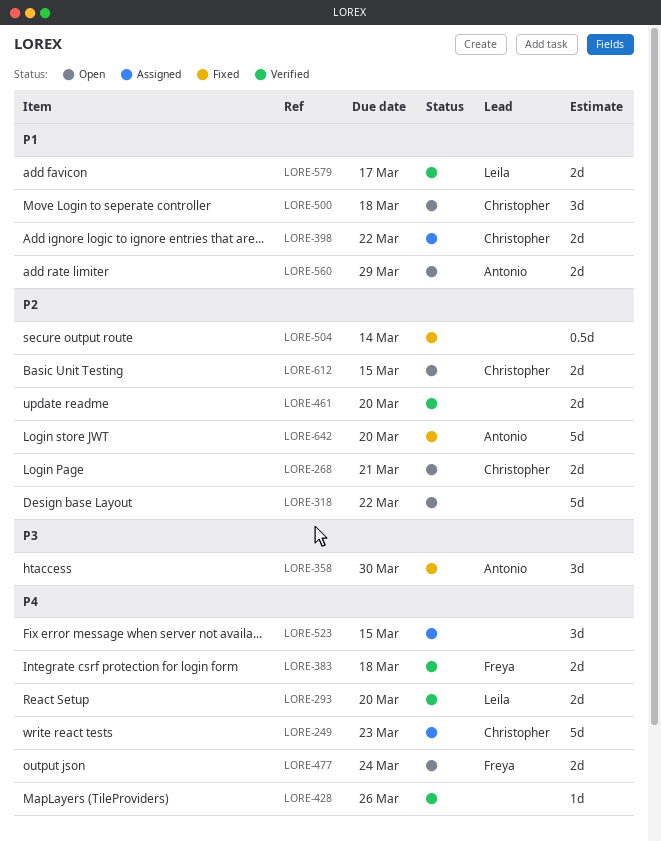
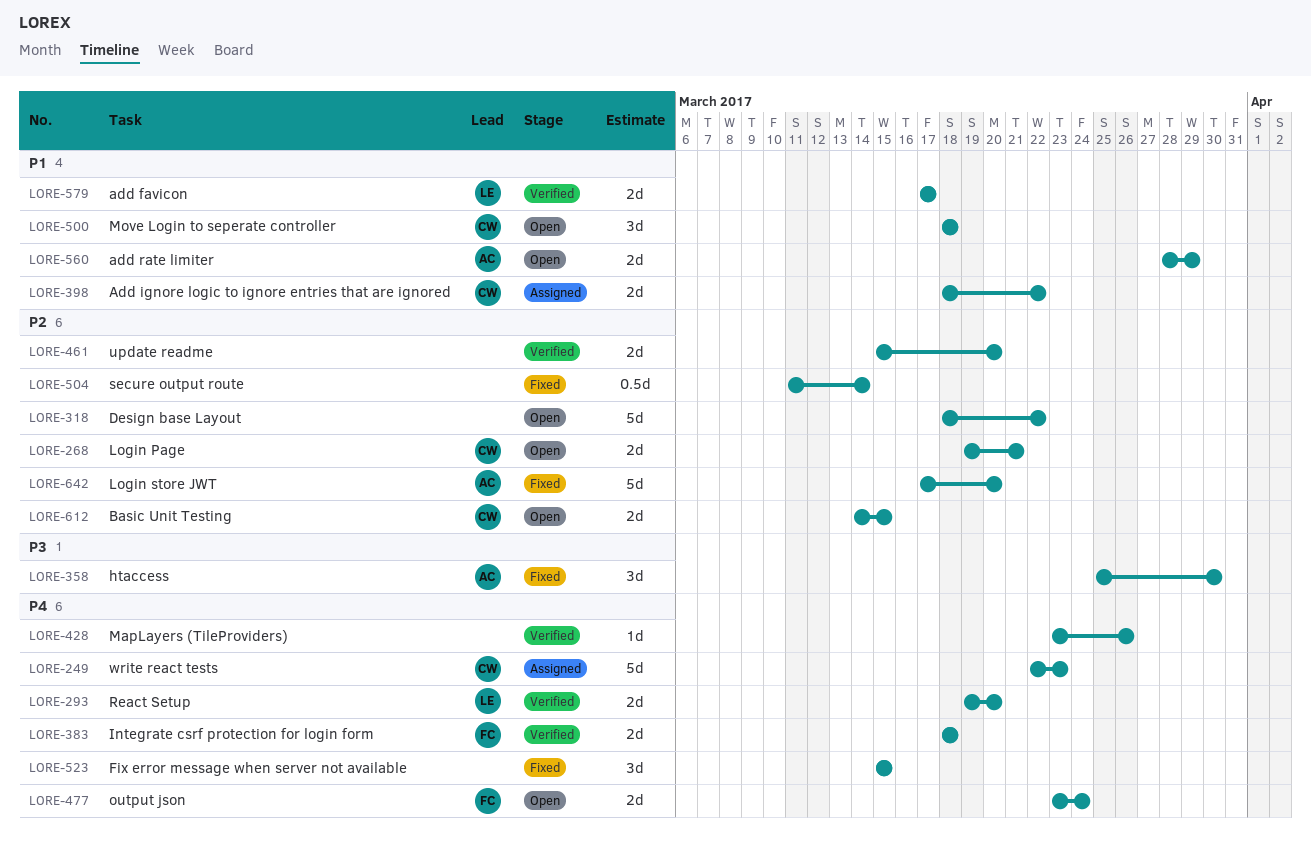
LORE-523, status: Assigned -> Fixed

